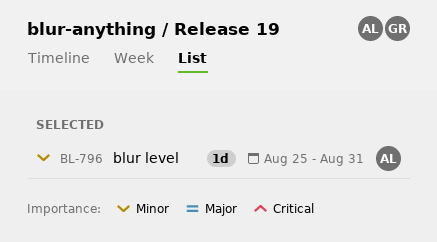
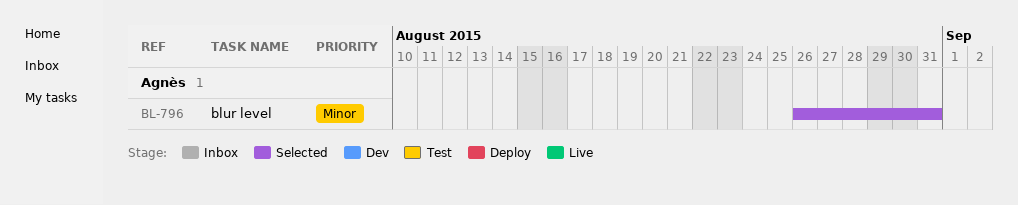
BL-796, start: Aug 25 -> Aug 26

